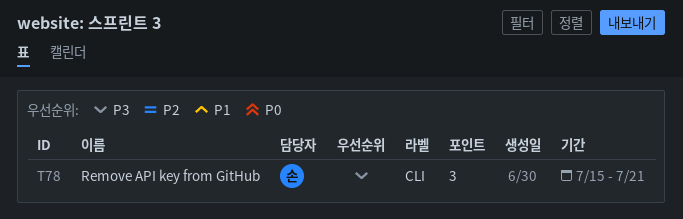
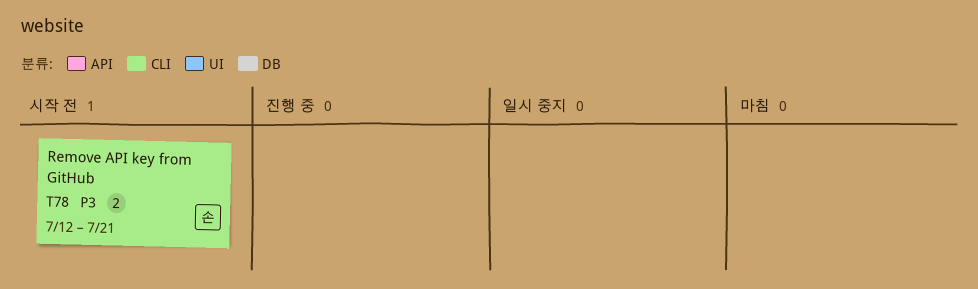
T78, estimate: 3 -> 2
T78, start: Jul 15 -> Jul 12

